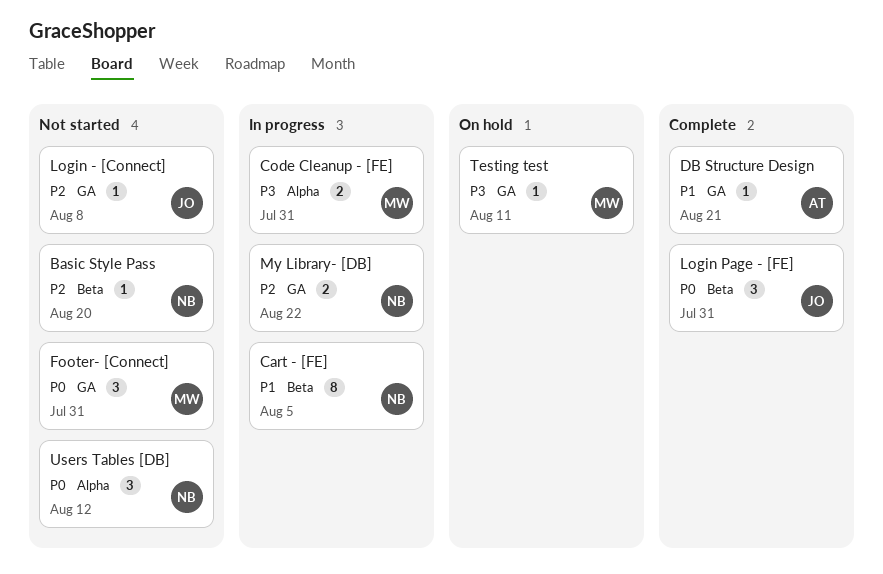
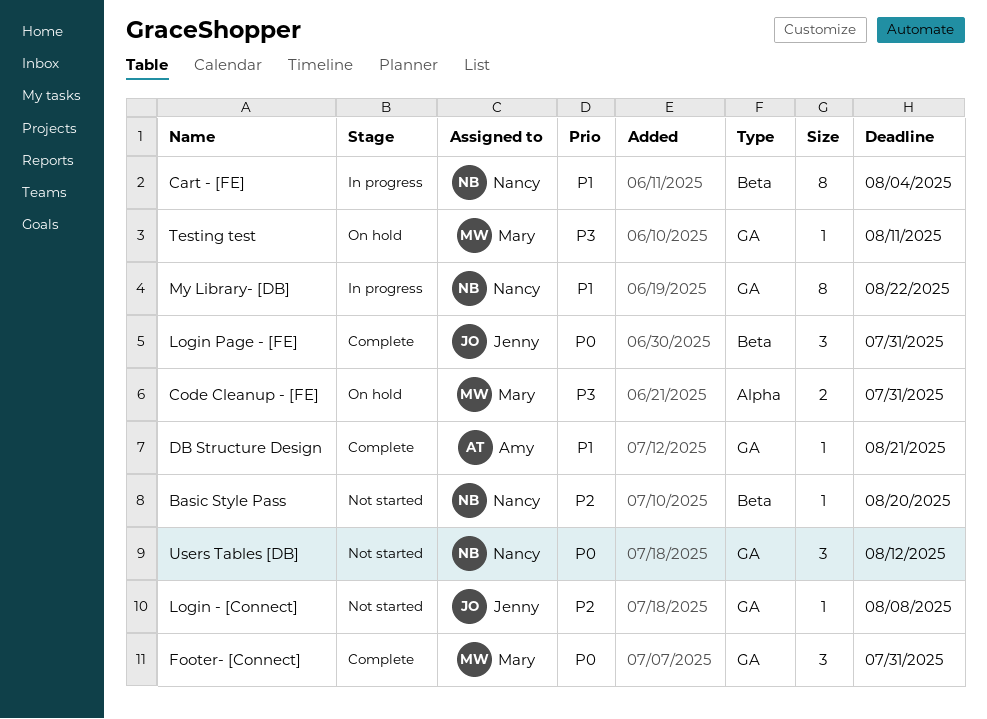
Cart - [FE], due: Aug 5 -> Aug 4
Code Cleanup - [FE], status: In progress -> On hold
Footer- [Connect], status: Not started -> Complete
My Library- [DB], priority: P2 -> P1
My Library- [DB], estimate: 2 -> 8
Users Tables [DB], label: Alpha -> GA

